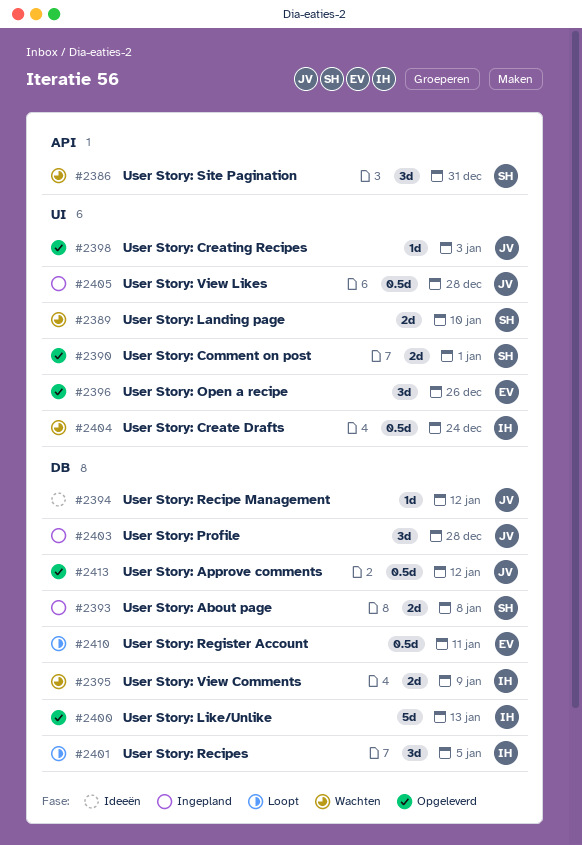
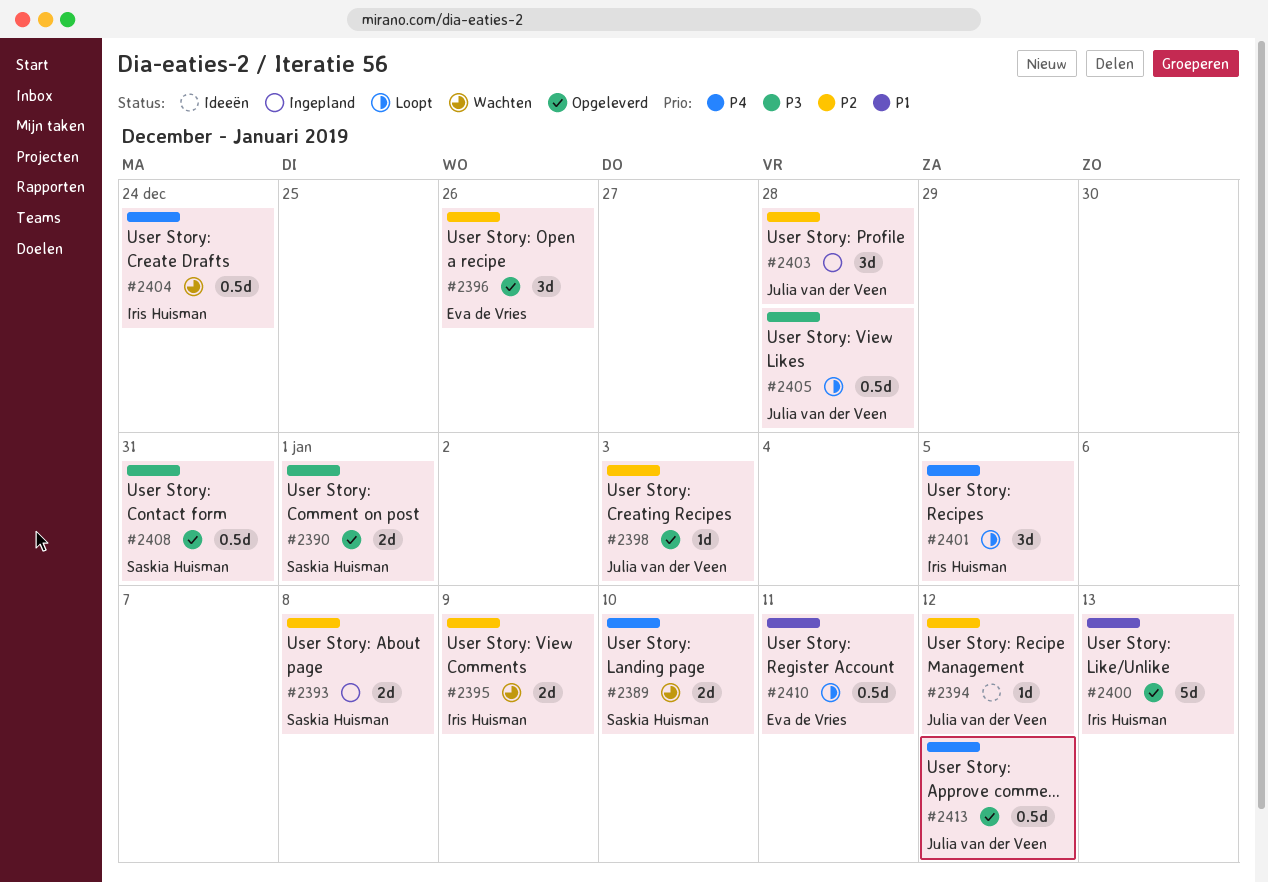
#2386: present -> none
#2405, status: Ingepland -> Loopt
#2408: none -> present

